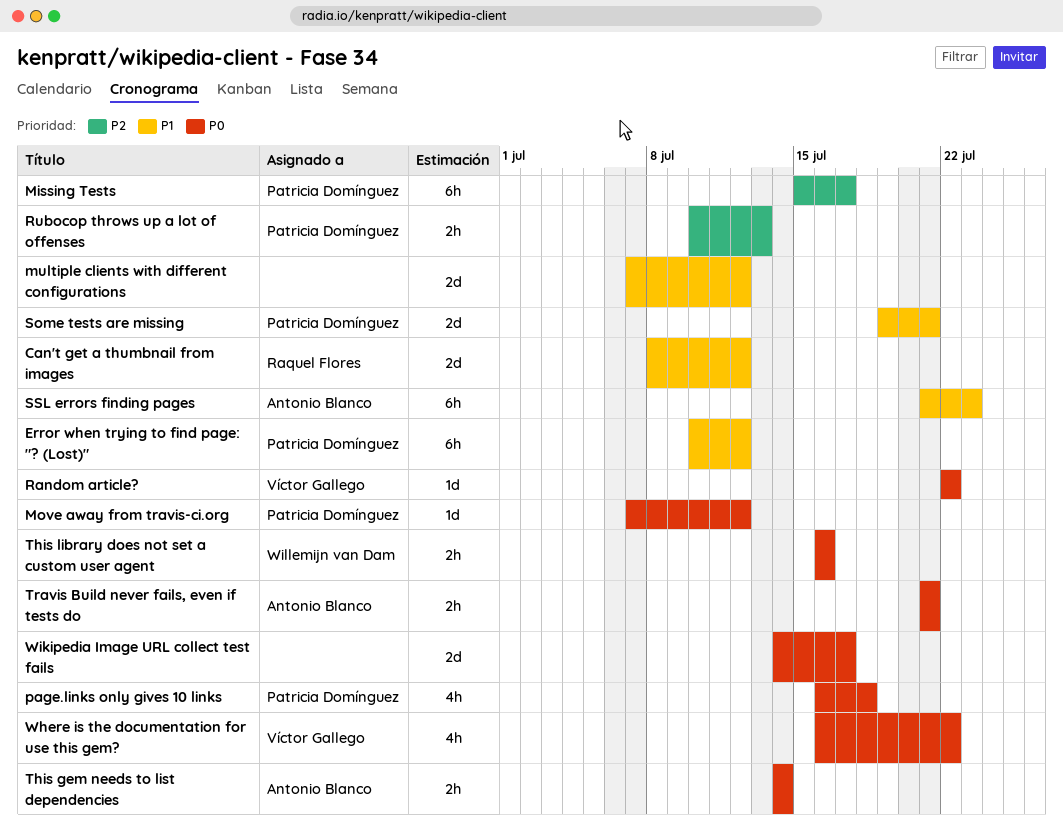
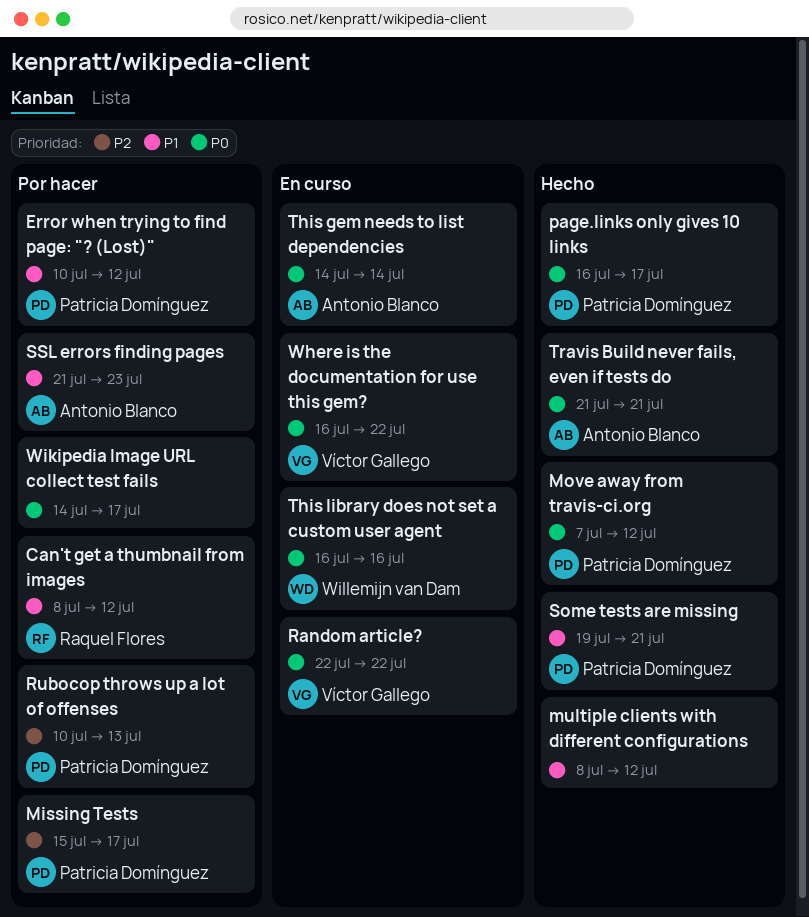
multiple clients with different configurations, start: Jul 7 -> Jul 8
page.links only gives 10 links, due: Jul 18 -> Jul 17

